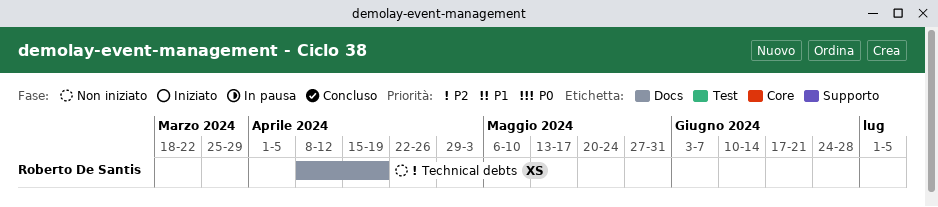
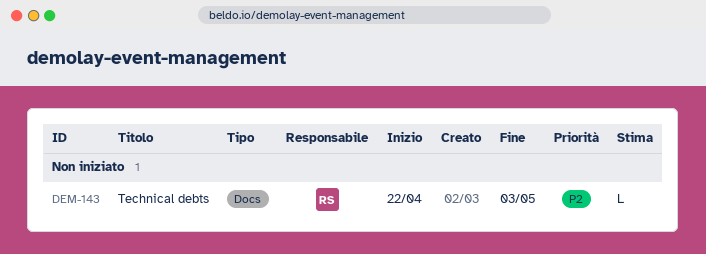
Technical debts, estimate: XS -> L
Technical debts, start: Apr 8 -> Apr 22
Technical debts, due: Apr 19 -> May 3

